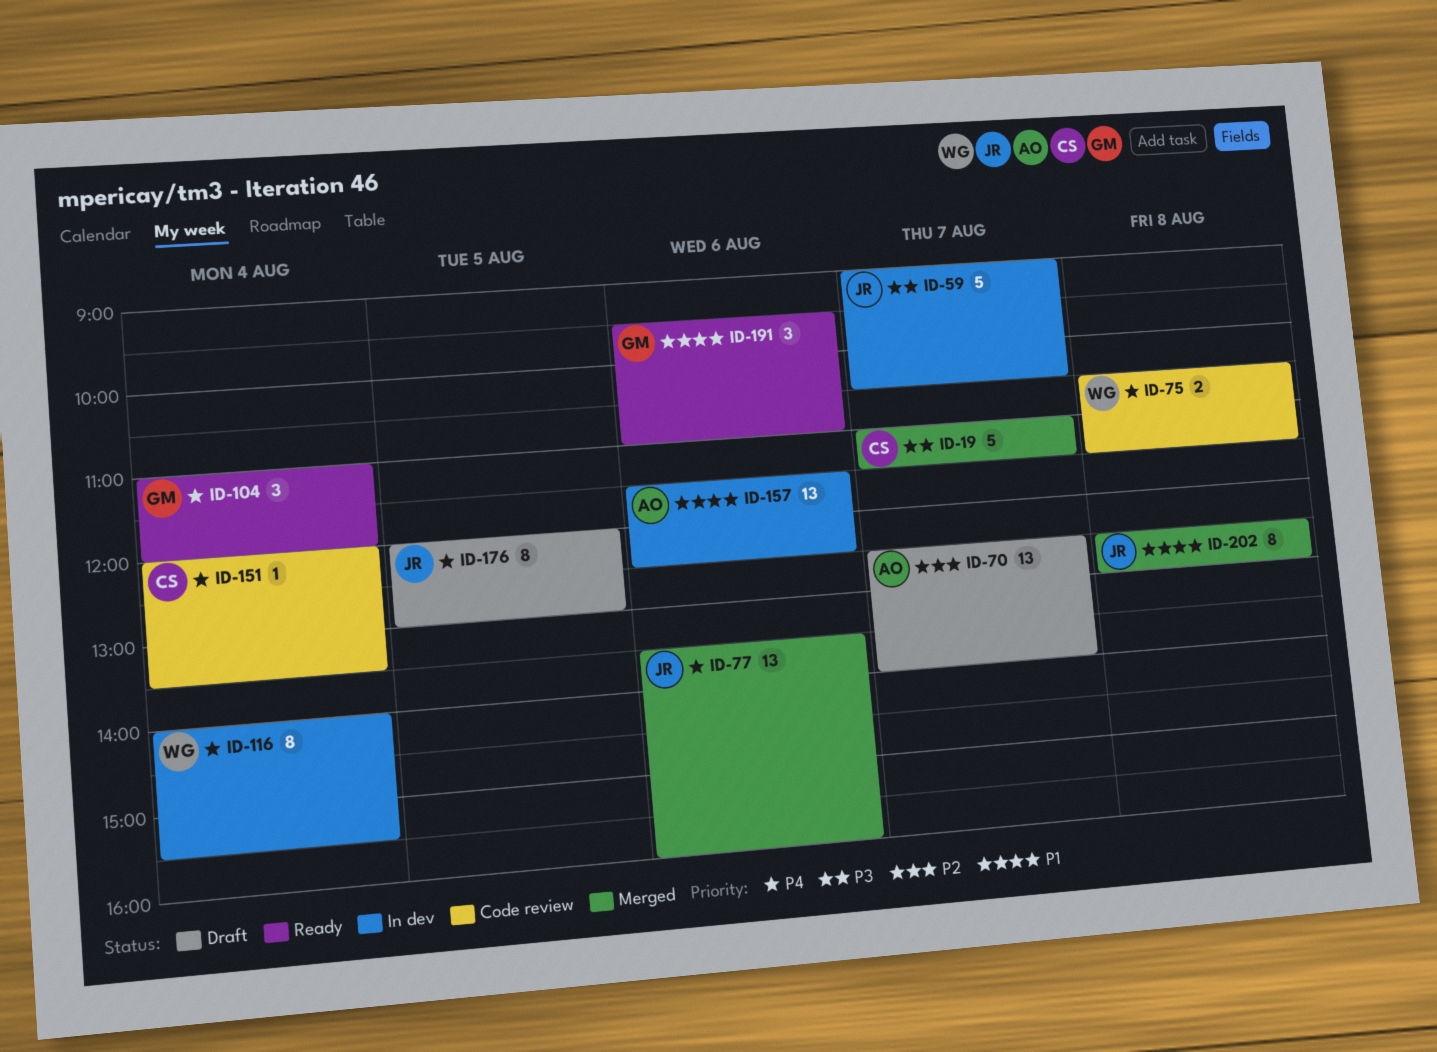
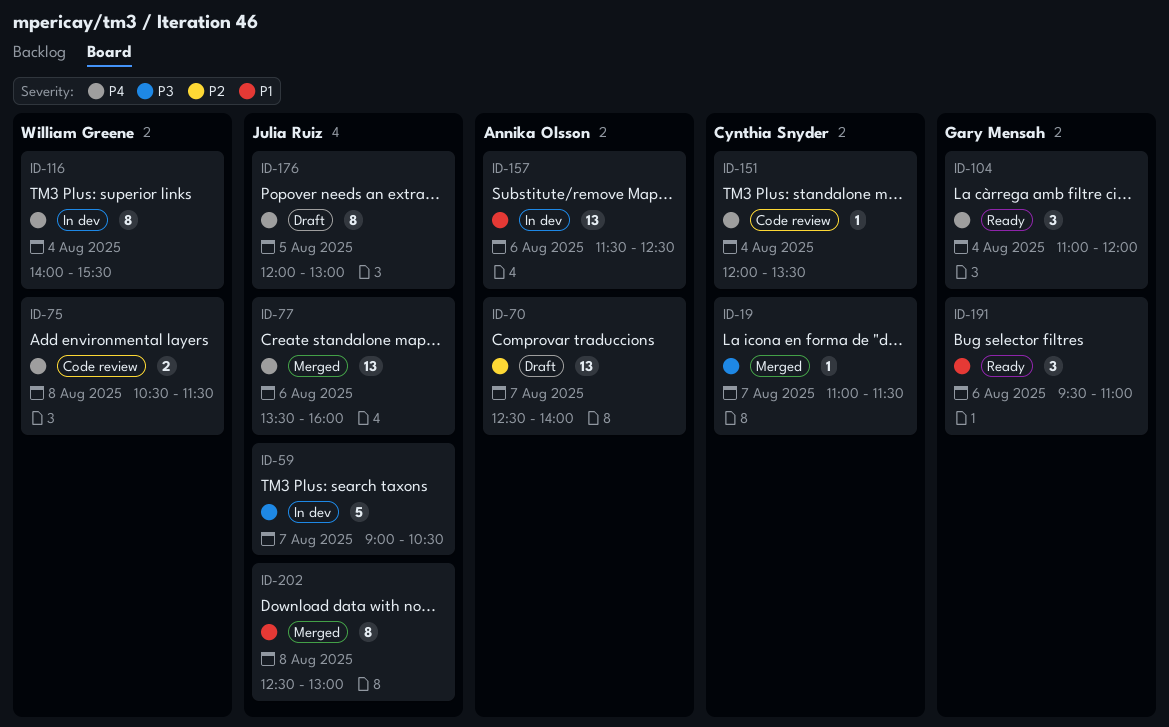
ID-19, estimate: 5 -> 1

